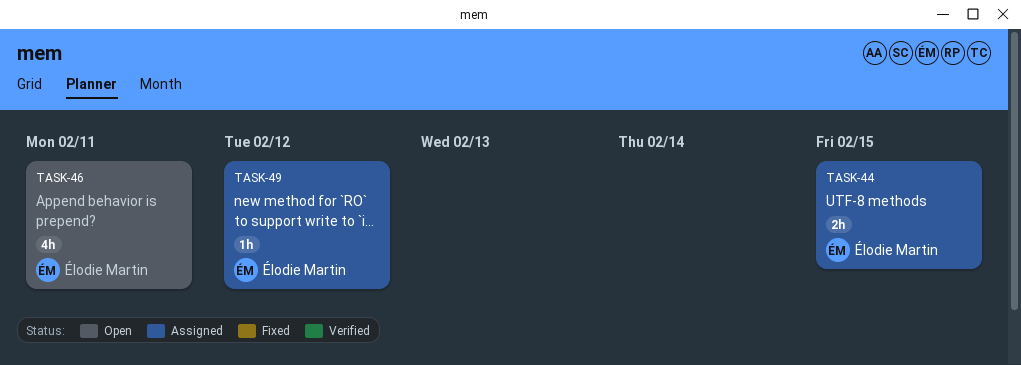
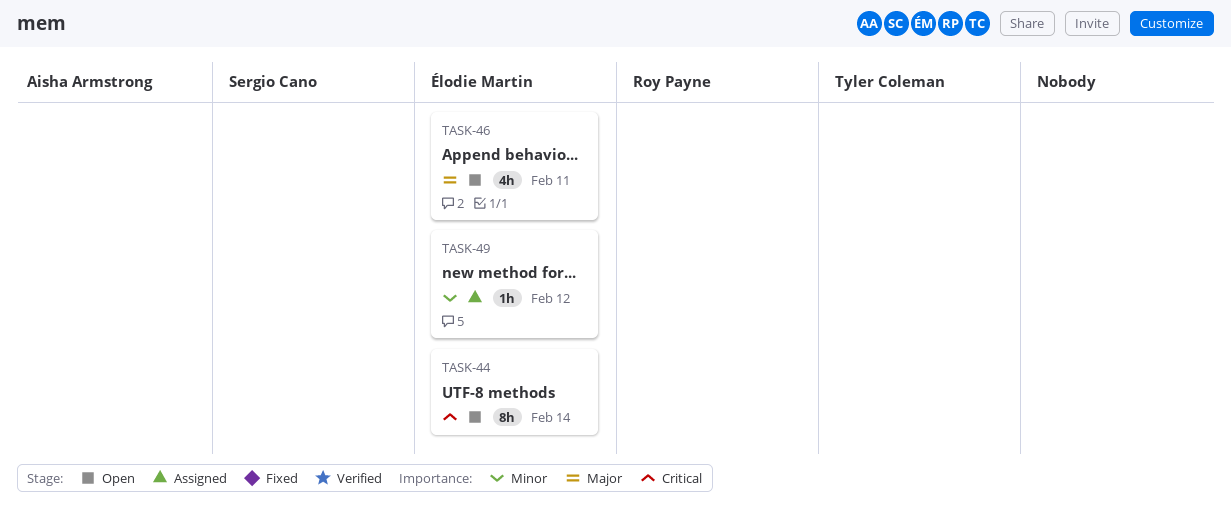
TASK-44, status: Assigned -> Open
TASK-44, estimate: 2h -> 8h
TASK-44, due: Feb 15 -> Feb 14

